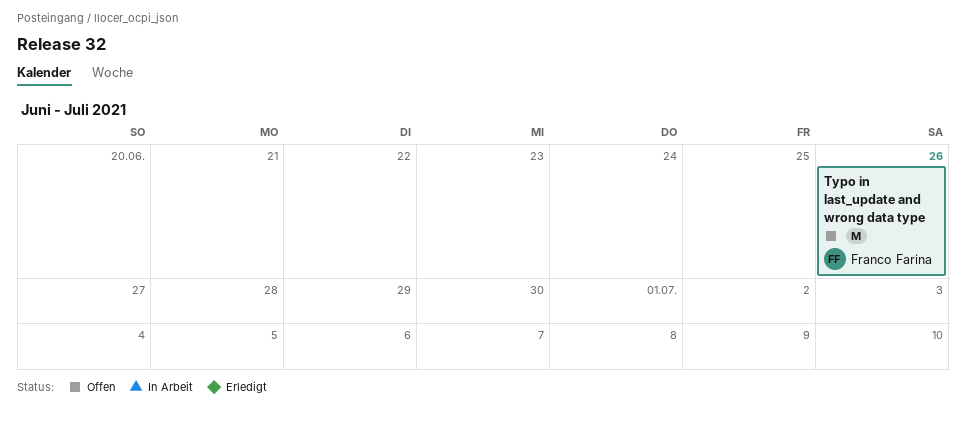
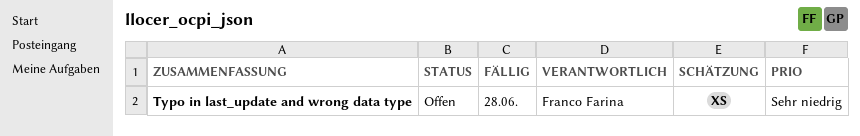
Typo in last_update and wrong data type, estimate: M -> XS
Typo in last_update and wrong data type, due: Jun 26 -> Jun 28

